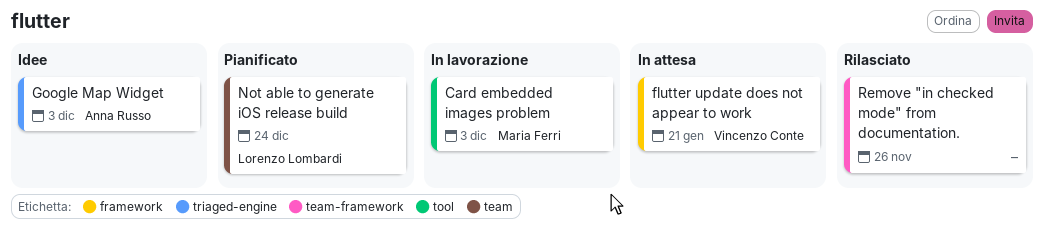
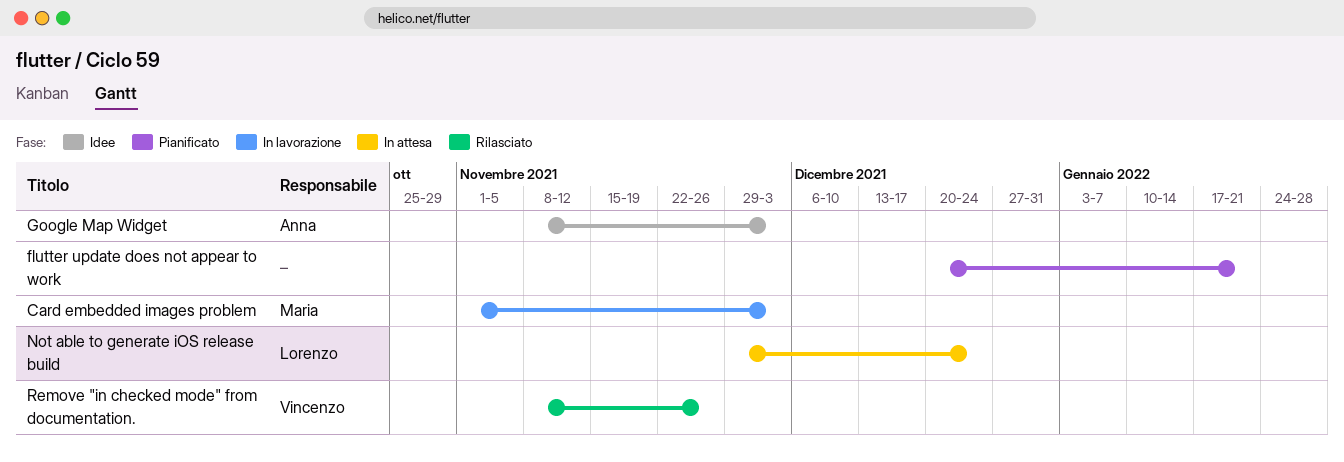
flutter update does not appear to work, status: In attesa -> Pianificato
flutter update does not appear to work, owner: Vincenzo Conte -> none
Not able to generate iOS release build, status: Pianificato -> In attesa
Remove "in checked mode" from documentation., owner: none -> Vincenzo Conte

